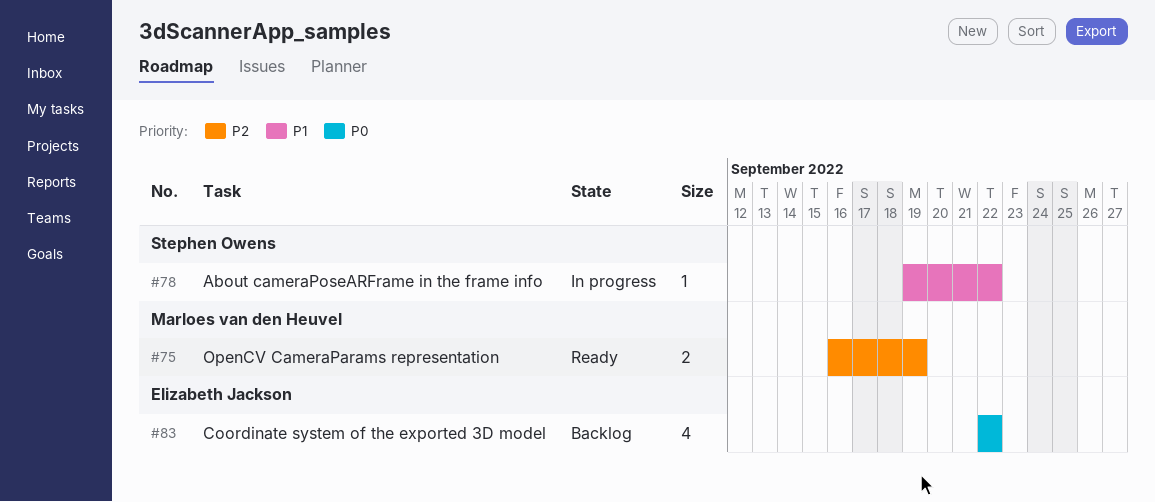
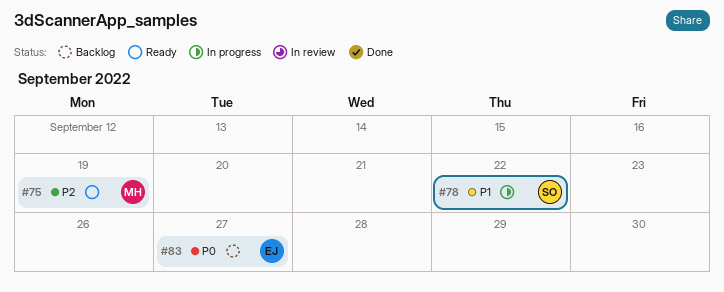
#83, due: Sep 22 -> Sep 27

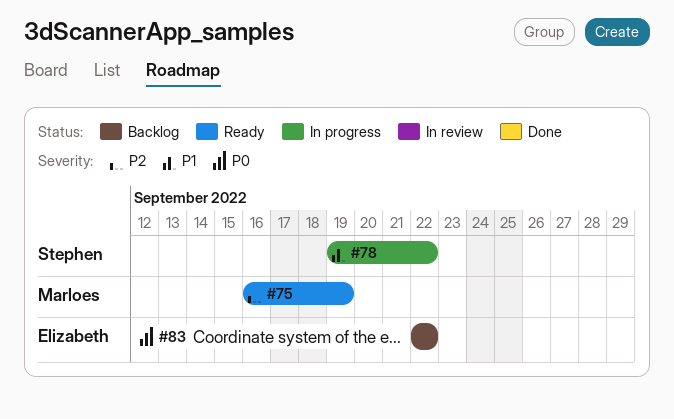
#83, due: Sep 27 -> Sep 22

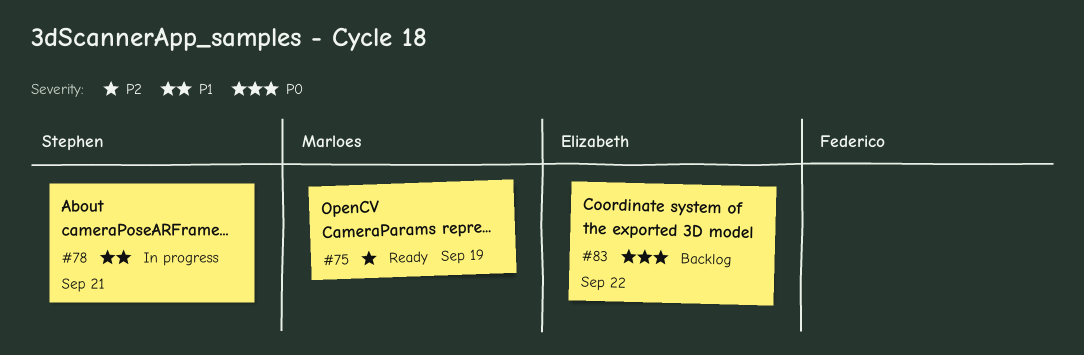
#78, due: Sep 22 -> Sep 21

